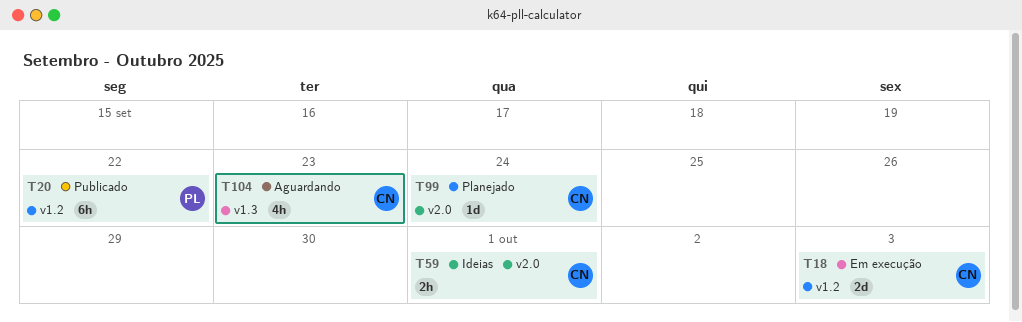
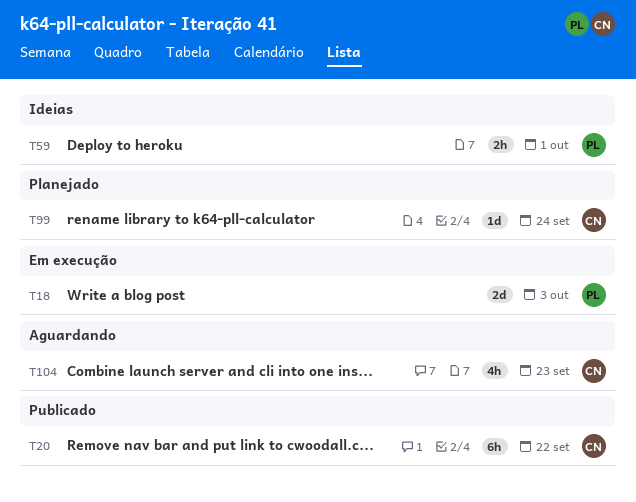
T18, owner: CN -> PL
T20, owner: PL -> CN
T59, owner: CN -> PL

